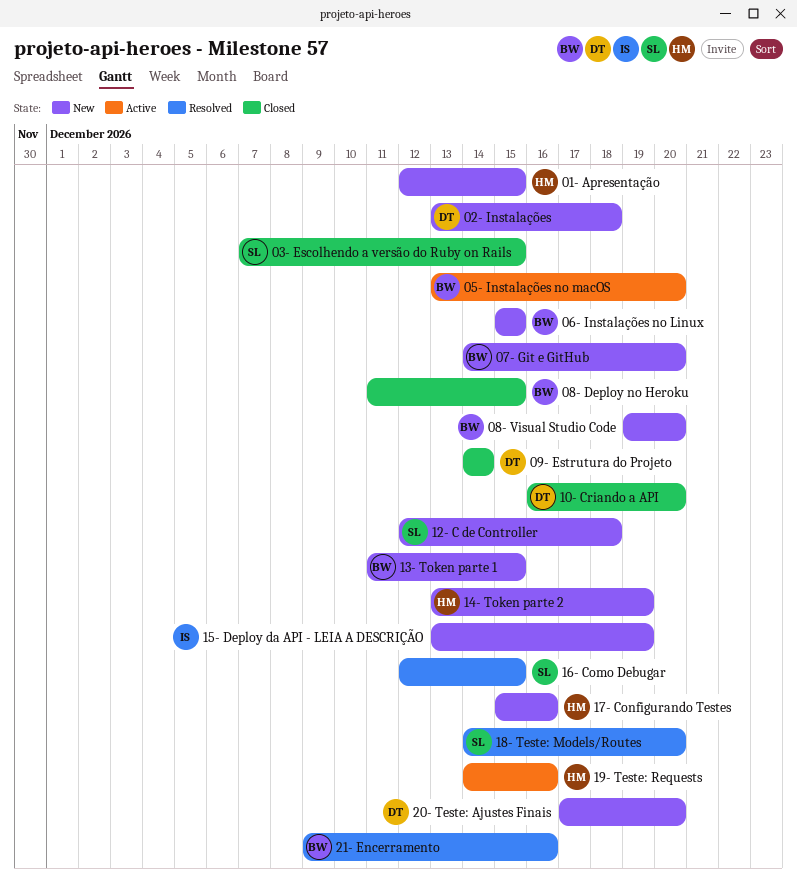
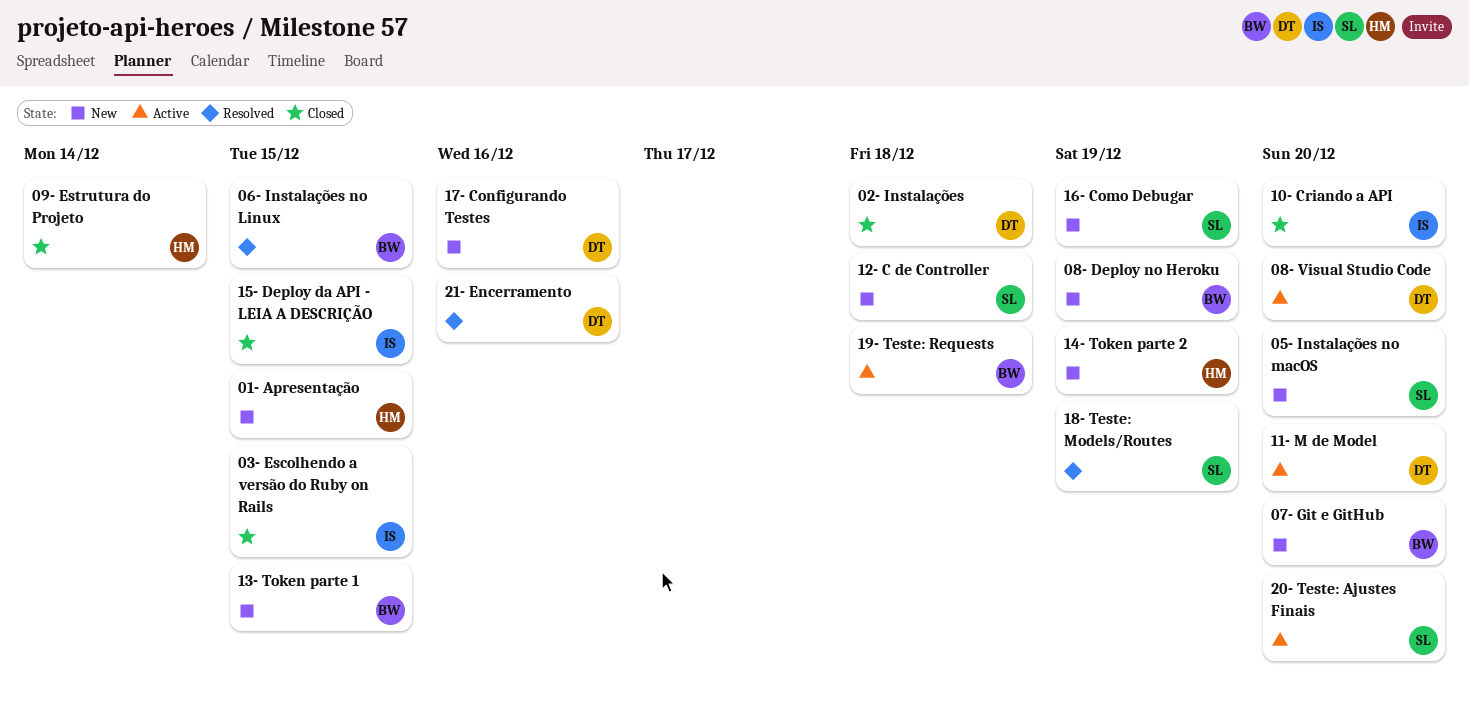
02- Instalações, status: New -> Closed
03- Escolhendo a versão do Ruby on Rails, owner: SL -> IS
05- Instalações no macOS, status: Active -> New
05- Instalações no macOS, owner: BW -> SL
06- Instalações no Linux, status: New -> Resolved
08- Deploy no Heroku, status: Closed -> New
08- Deploy no Heroku, due: Dec 15 -> Dec 19
08- Visual Studio Code, status: New -> Active
08- Visual Studio Code, owner: BW -> DT
09- Estrutura do Projeto, owner: DT -> HM
10- Criando a API, owner: DT -> IS
11- M de Model: none -> present
15- Deploy da API - LEIA A DESCRIÇÃO, status: New -> Closed
15- Deploy da API - LEIA A DESCRIÇÃO, due: Dec 19 -> Dec 15
16- Como Debugar, status: Resolved -> New
16- Como Debugar, due: Dec 15 -> Dec 19
17- Configurando Testes, owner: HM -> DT
18- Teste: Models/Routes, due: Dec 20 -> Dec 19
19- Teste: Requests, owner: HM -> BW
19- Teste: Requests, due: Dec 16 -> Dec 18
20- Teste: Ajustes Finais, status: New -> Active
20- Teste: Ajustes Finais, owner: DT -> SL
21- Encerramento, owner: BW -> DT

